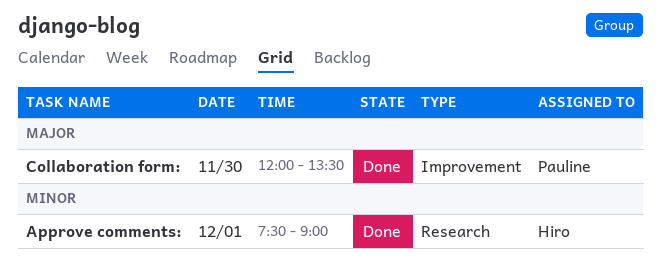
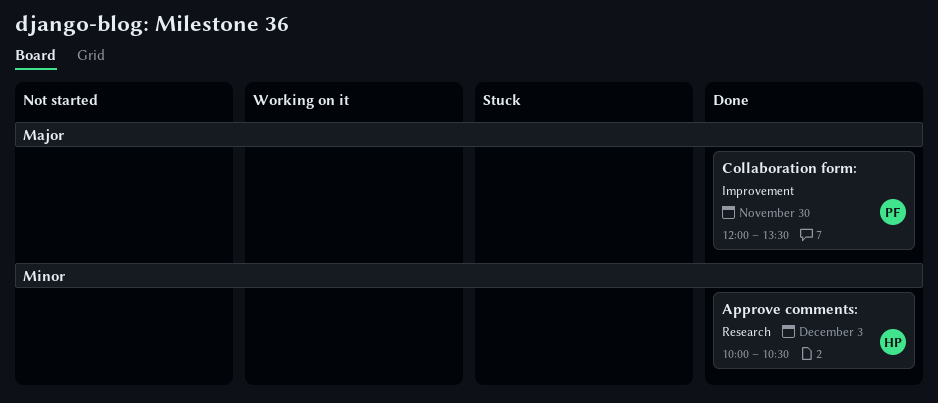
Approve comments:, day: Dec 1 -> Dec 3
Approve comments:, begins: 07:30 -> 10:00
Approve comments:, ends: 09:00 -> 10:30

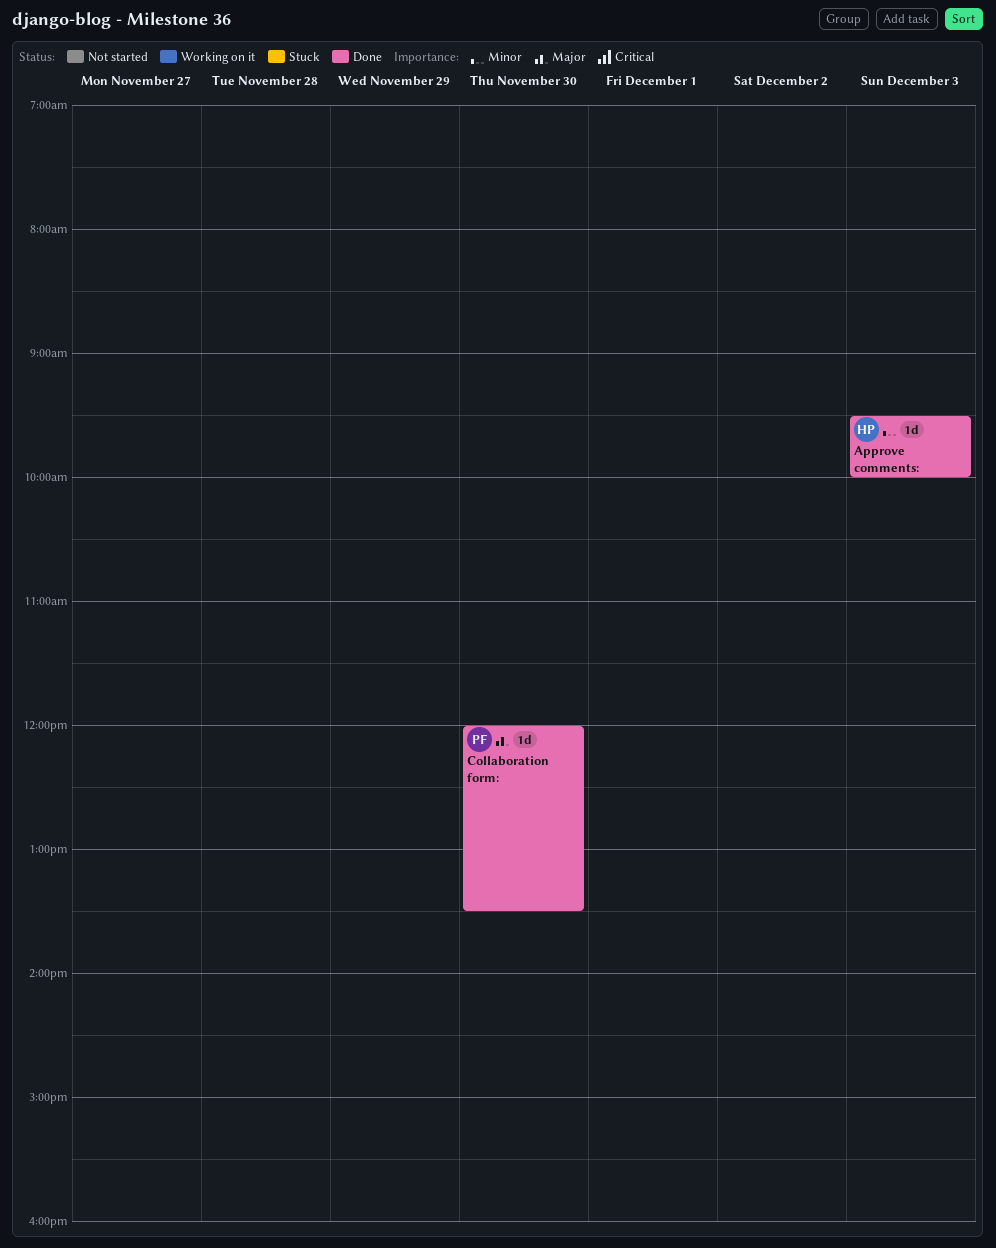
Approve comments:, begins: 10:00 -> 09:30
Approve comments:, ends: 10:30 -> 10:00

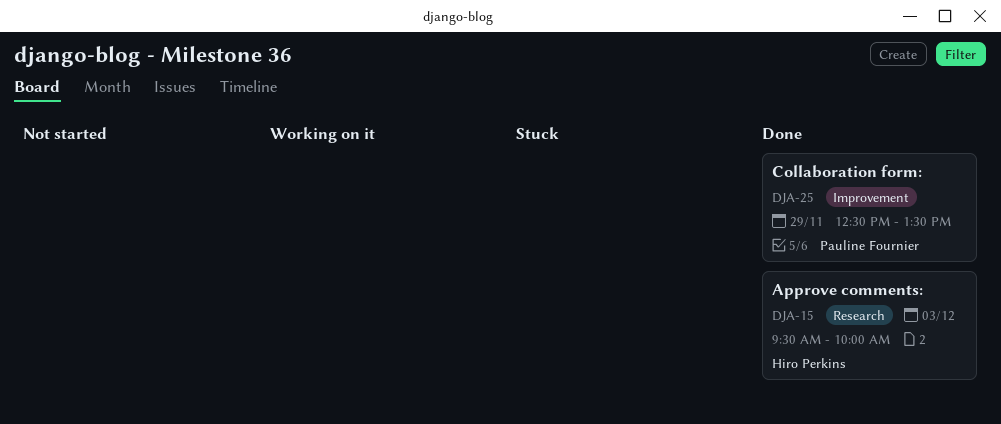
Collaboration form:, day: Nov 30 -> Nov 29
Collaboration form:, begins: 12:00 -> 12:30

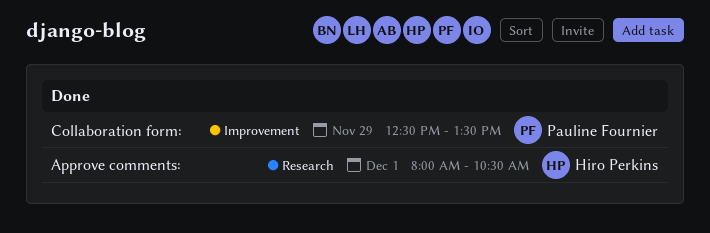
Approve comments:, day: Dec 3 -> Dec 1
Approve comments:, begins: 09:30 -> 08:00
Approve comments:, ends: 10:00 -> 10:30

